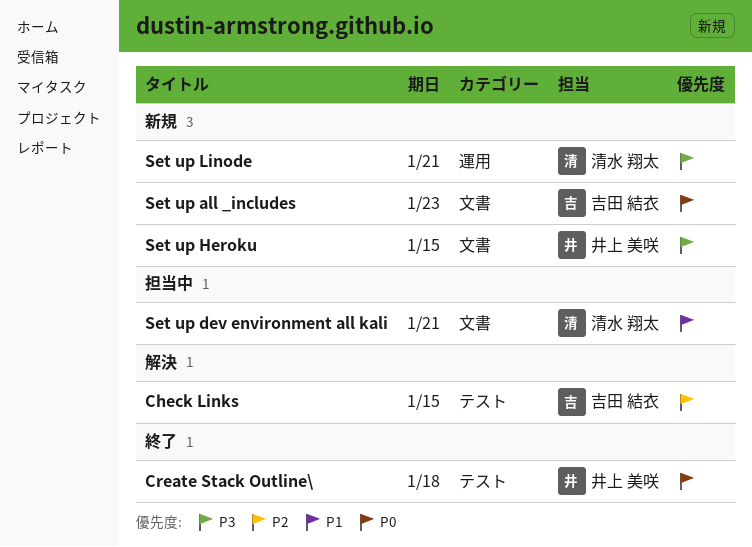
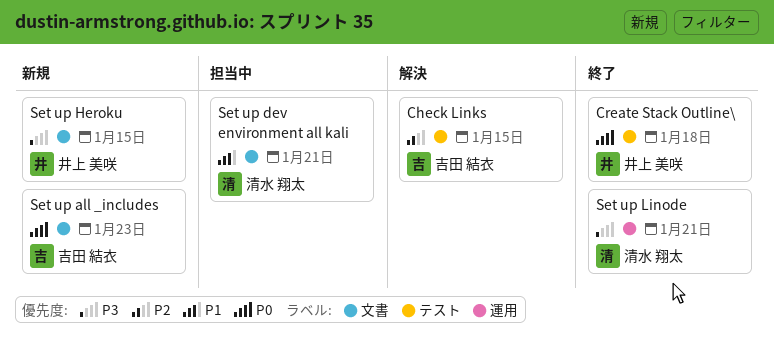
Set up Linode, status: 新規 -> 終了

